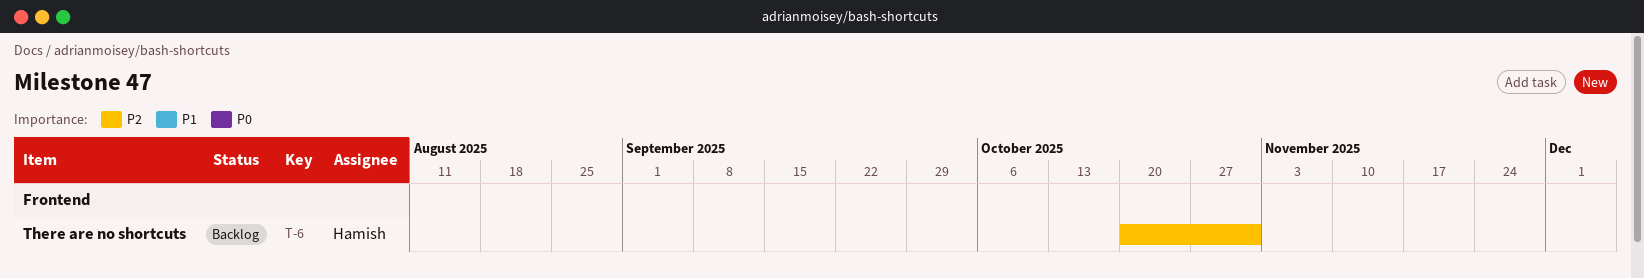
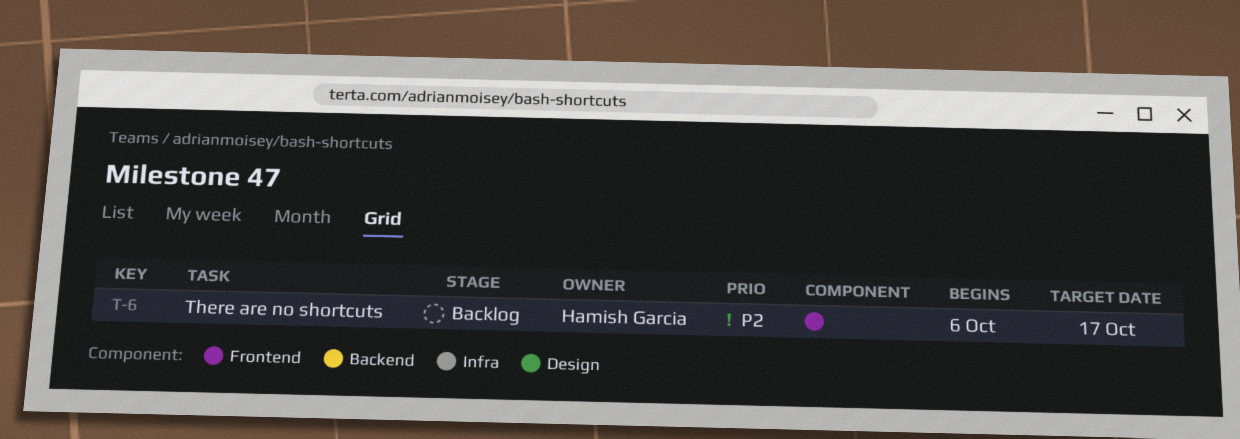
T-6, start: Oct 20 -> Oct 6
T-6, due: Oct 31 -> Oct 17

